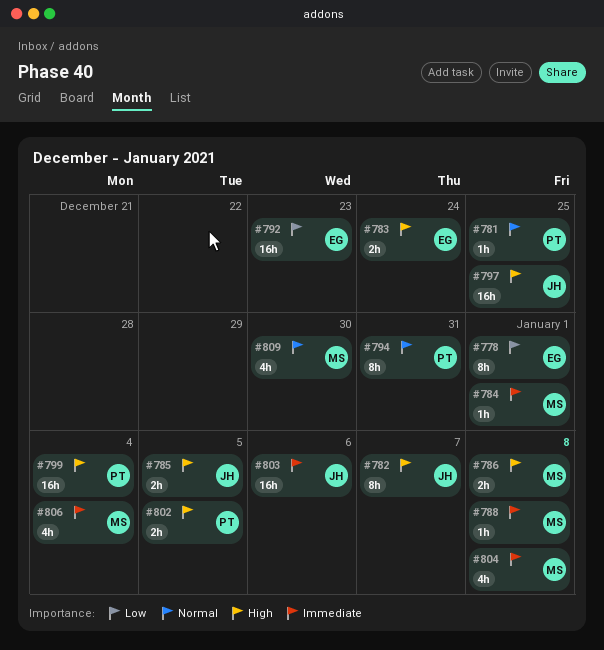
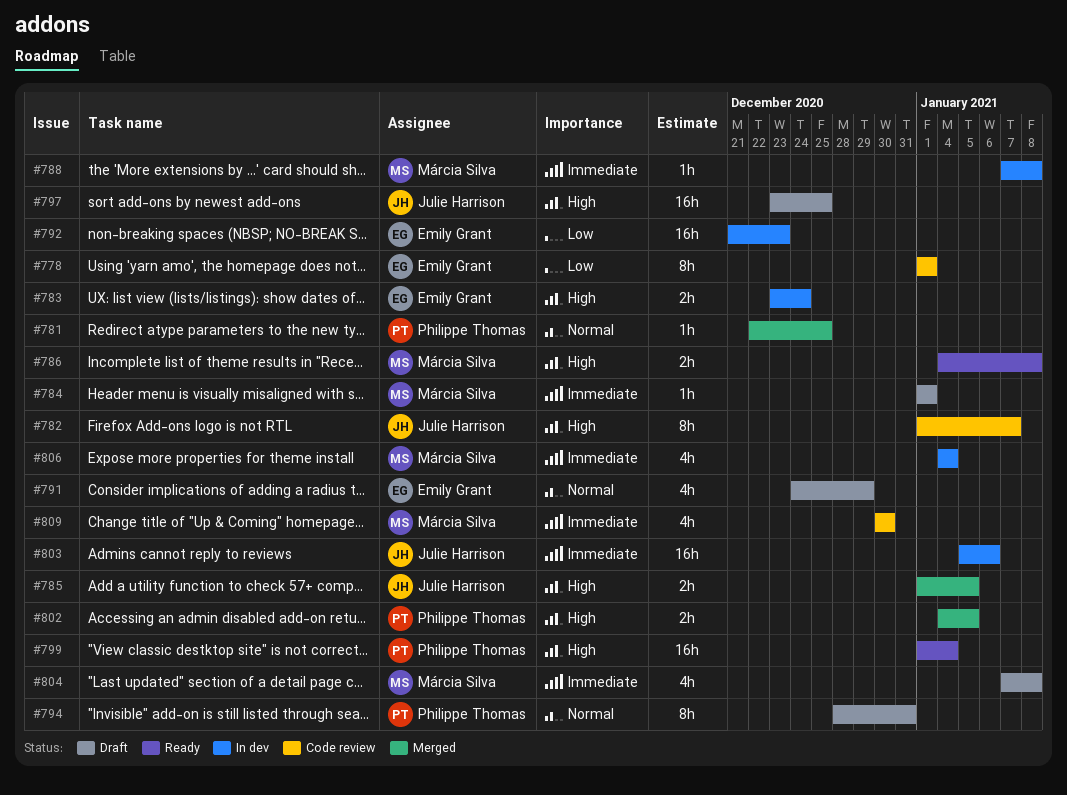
#791: none -> present
#809, priority: Normal -> Immediate

